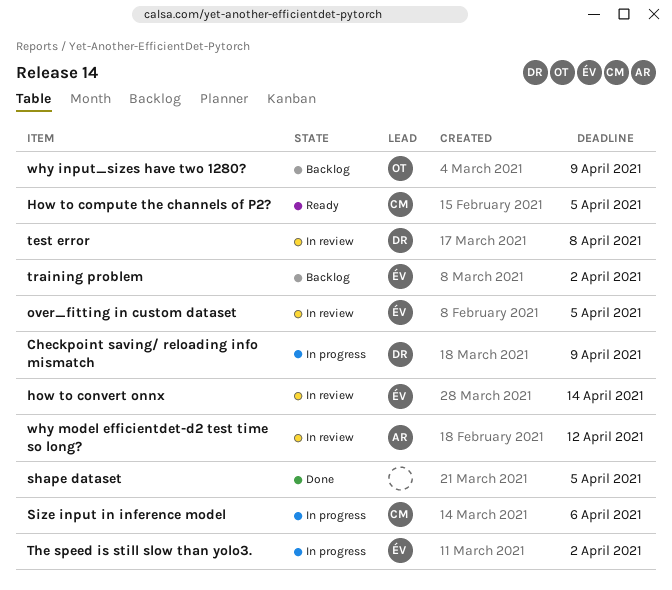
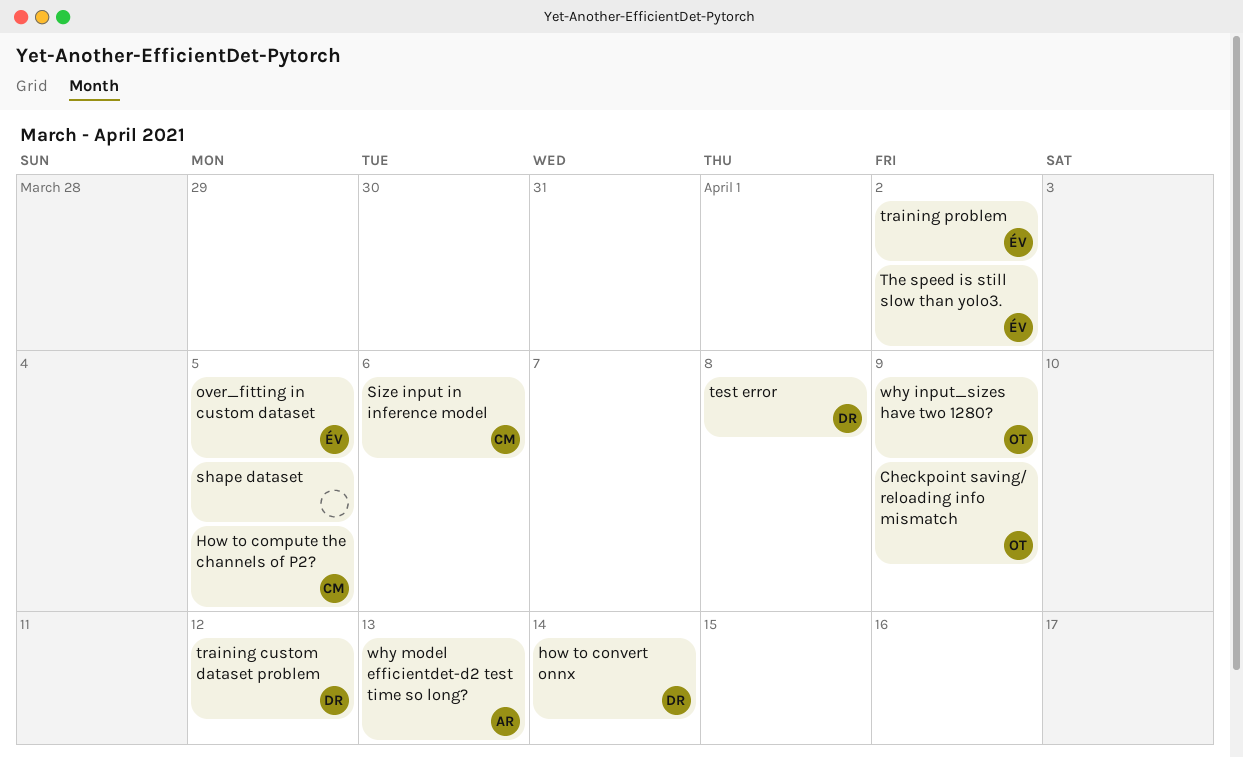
Checkpoint saving/ reloading info mismatch, owner: DR -> OT
how to convert onnx, owner: ÉV -> DR
training custom dataset problem: none -> present
why model efficientdet-d2 test time so long?, due: Apr 12 -> Apr 13

